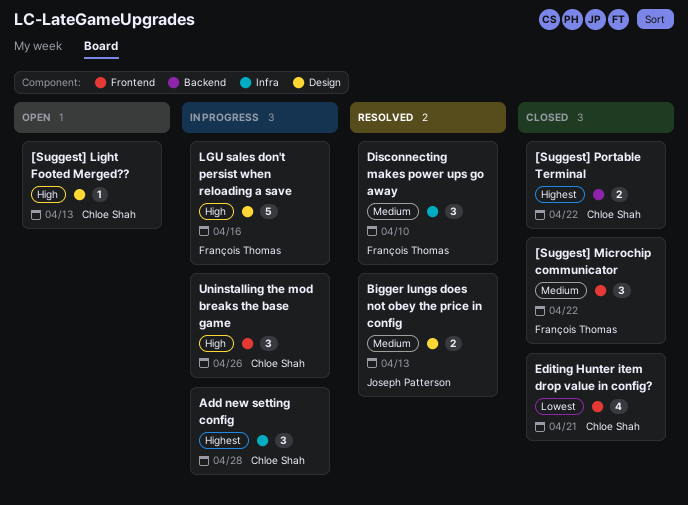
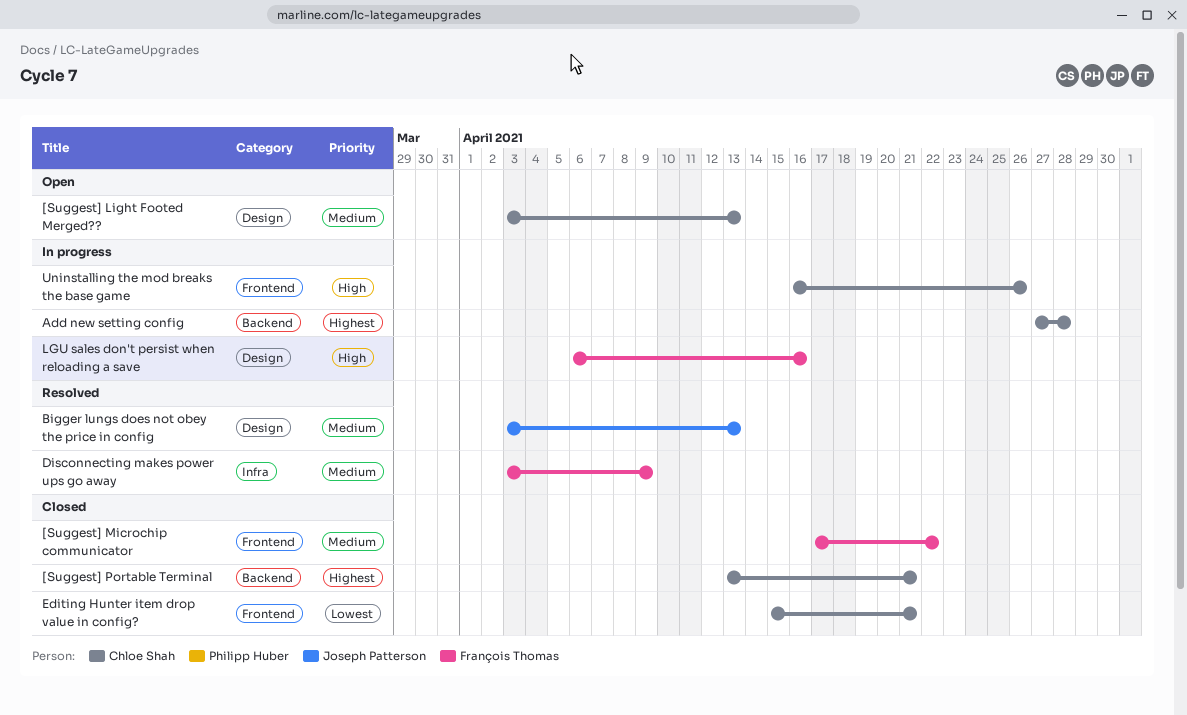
[Suggest] Light Footed Merged??, priority: High -> Medium
[Suggest] Portable Terminal, due: Apr 22 -> Apr 21
Add new setting config, label: Infra -> Backend
Disconnecting makes power ups go away, due: Apr 10 -> Apr 9

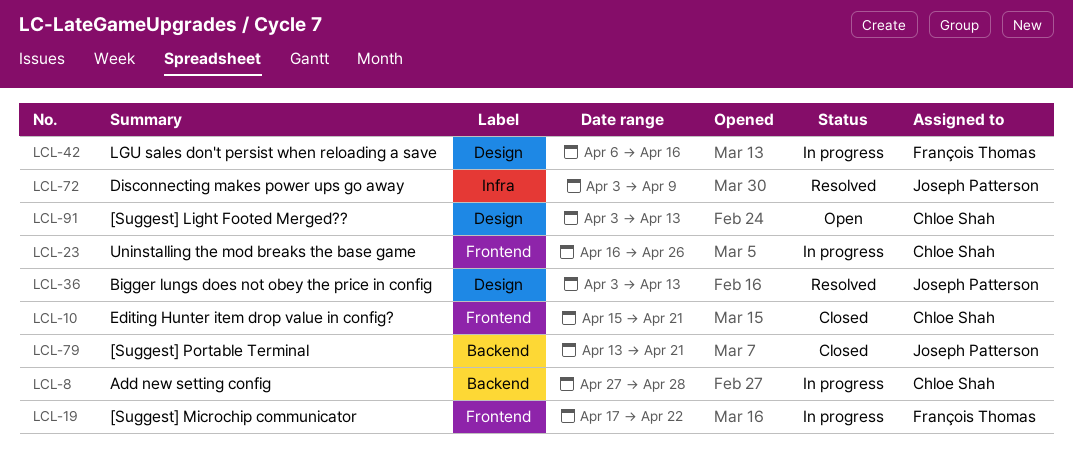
[Suggest] Microchip communicator, status: Closed -> In progress
[Suggest] Portable Terminal, owner: Chloe Shah -> Joseph Patterson
Disconnecting makes power ups go away, owner: François Thomas -> Joseph Patterson

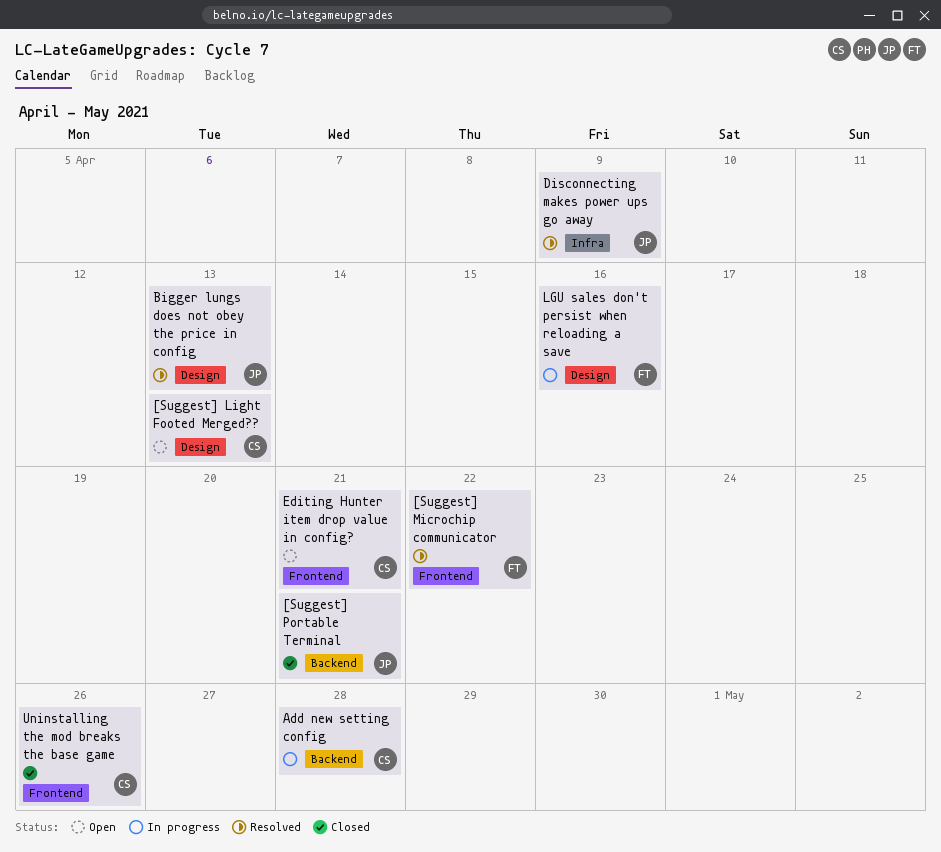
[Suggest] Microchip communicator, status: In progress -> Resolved
Editing Hunter item drop value in config?, status: Closed -> Open
Uninstalling the mod breaks the base game, status: In progress -> Closed

